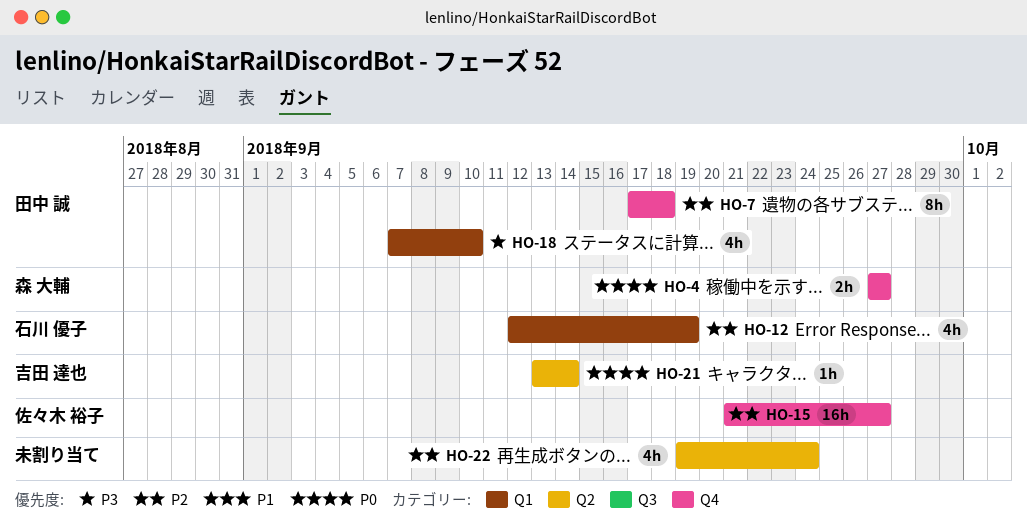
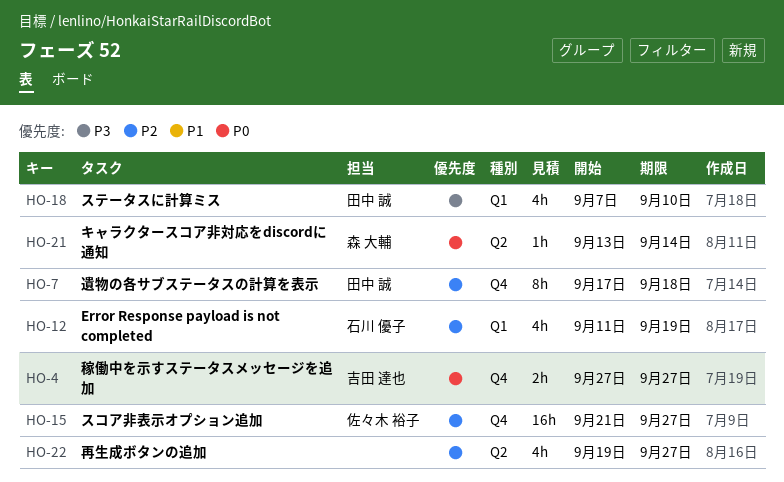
HO-4, owner: 森 大輔 -> 吉田 達也
HO-12, start: Sep 12 -> Sep 11
HO-21, owner: 吉田 達也 -> 森 大輔
HO-22, due: Sep 24 -> Sep 27

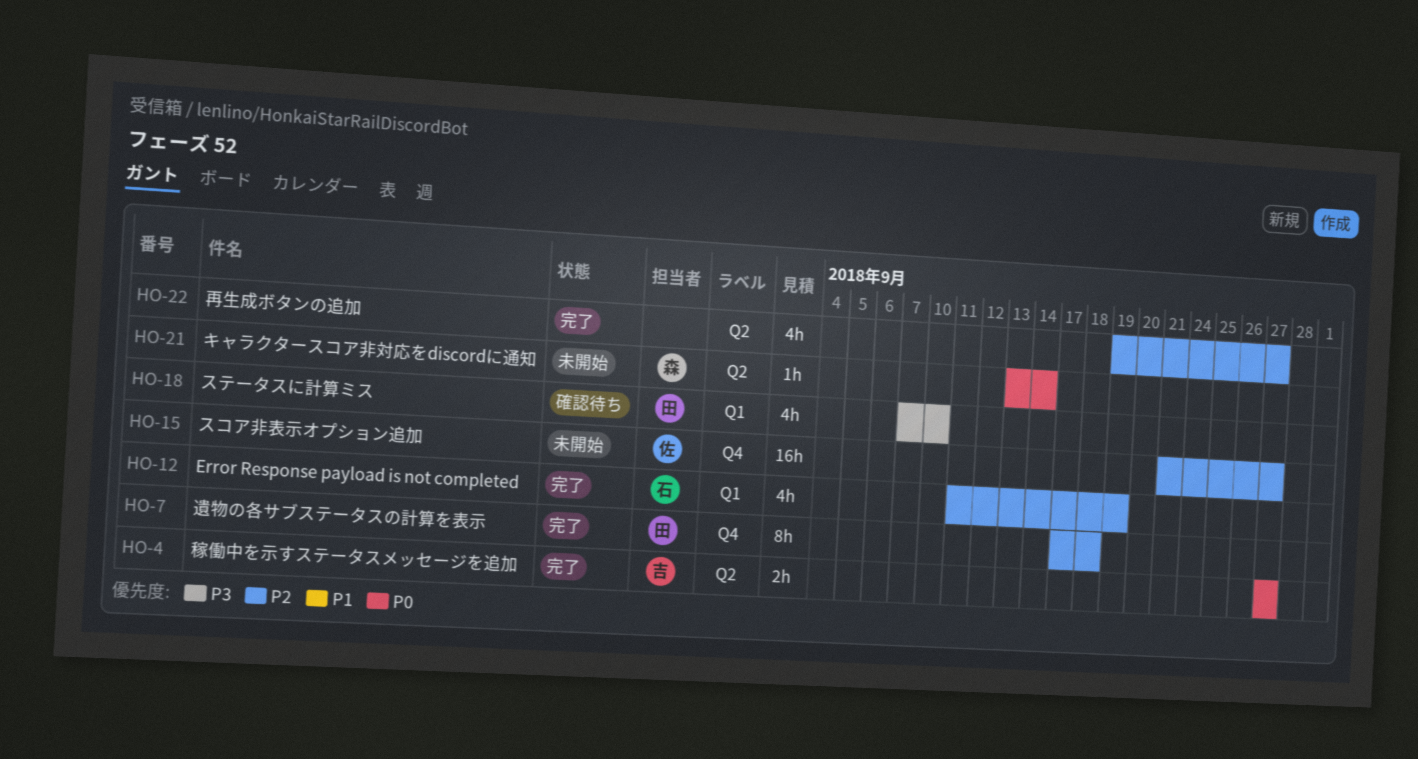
HO-4, label: Q4 -> Q2

